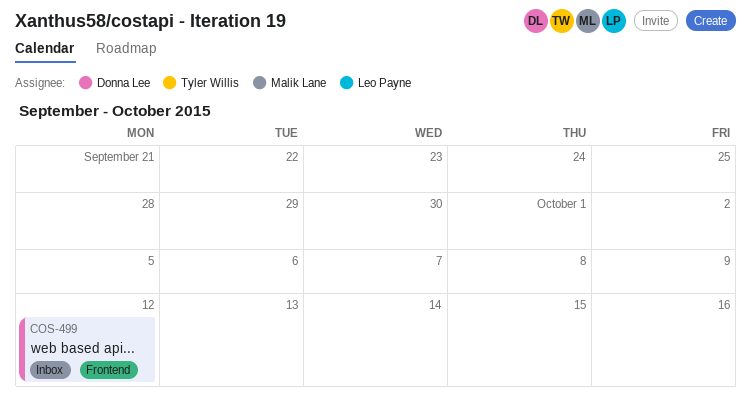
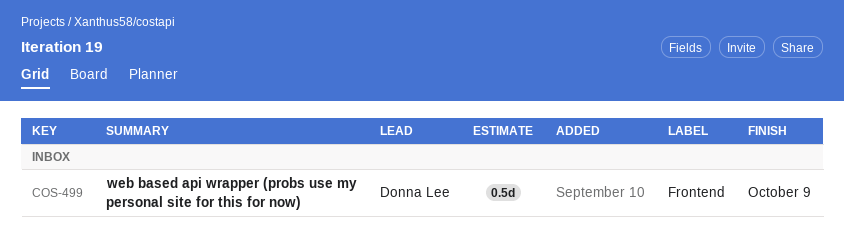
COS-499, due: Oct 12 -> Oct 9

